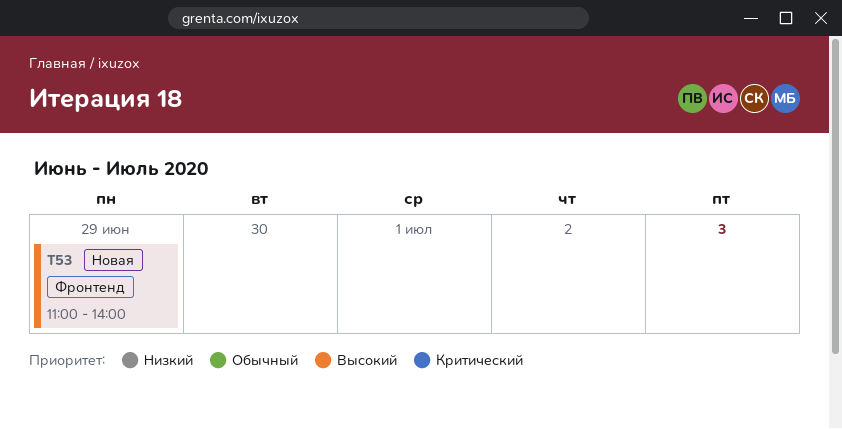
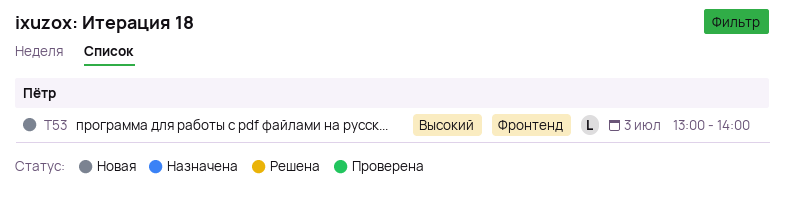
T53, day: Jun 29 -> Jul 3
T53, begins: 11:00 -> 13:00

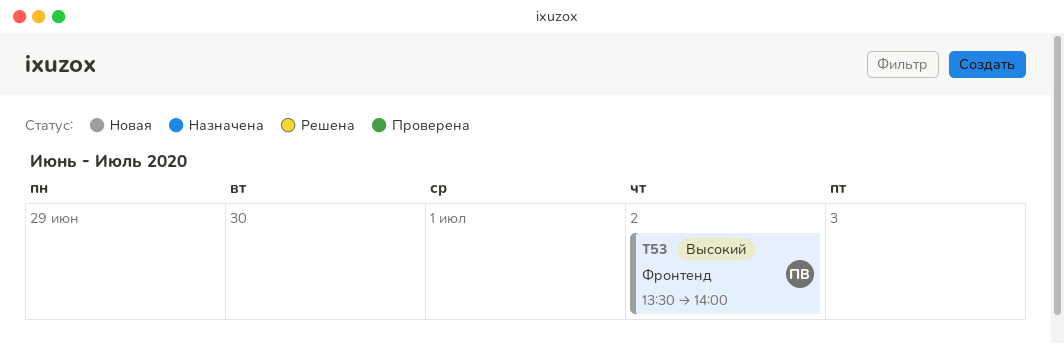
T53, day: Jul 3 -> Jul 2
T53, begins: 13:00 -> 13:30

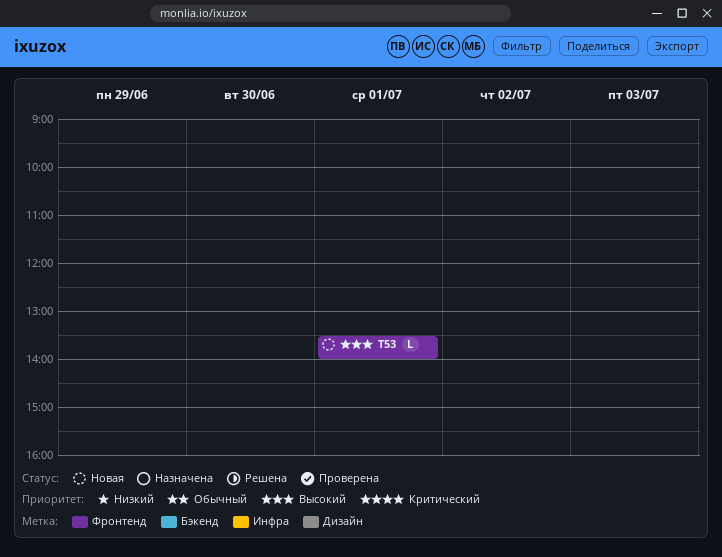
T53, day: Jul 2 -> Jul 1

